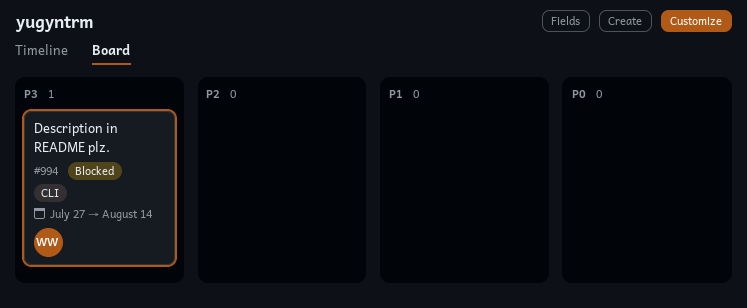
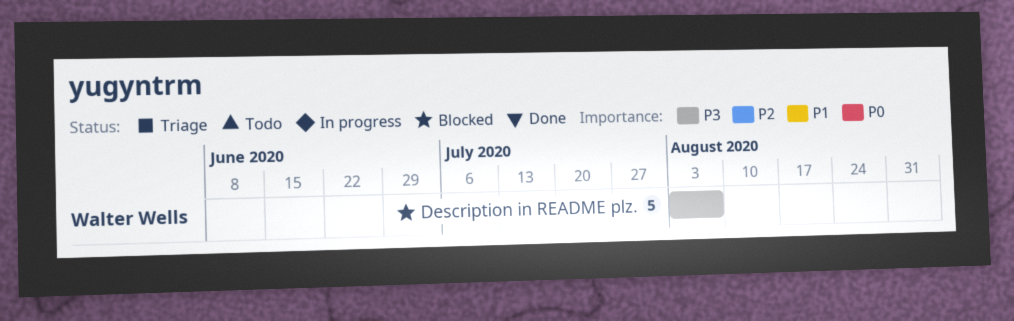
Description in README plz., start: Jul 27 -> Aug 3
Description in README plz., due: Aug 14 -> Aug 7

